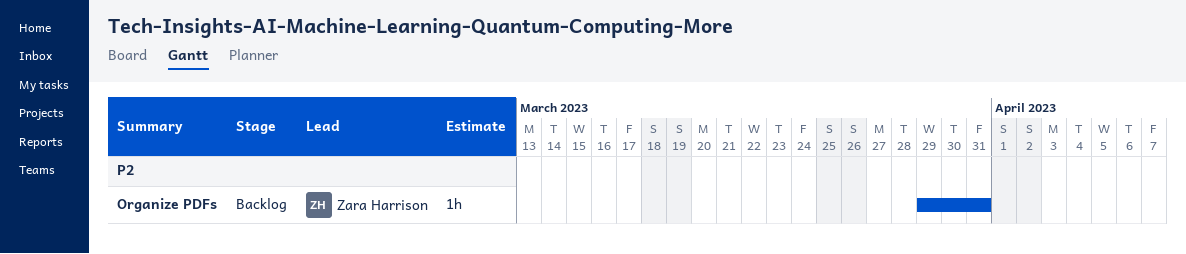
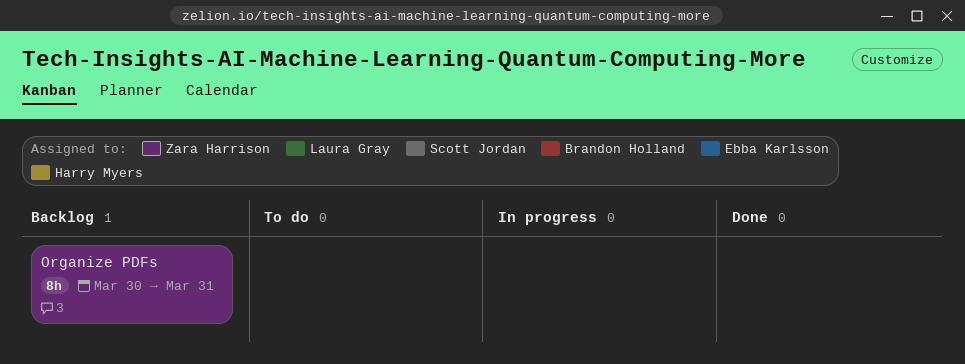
Organize PDFs, estimate: 1h -> 8h
Organize PDFs, start: Mar 29 -> Mar 30

